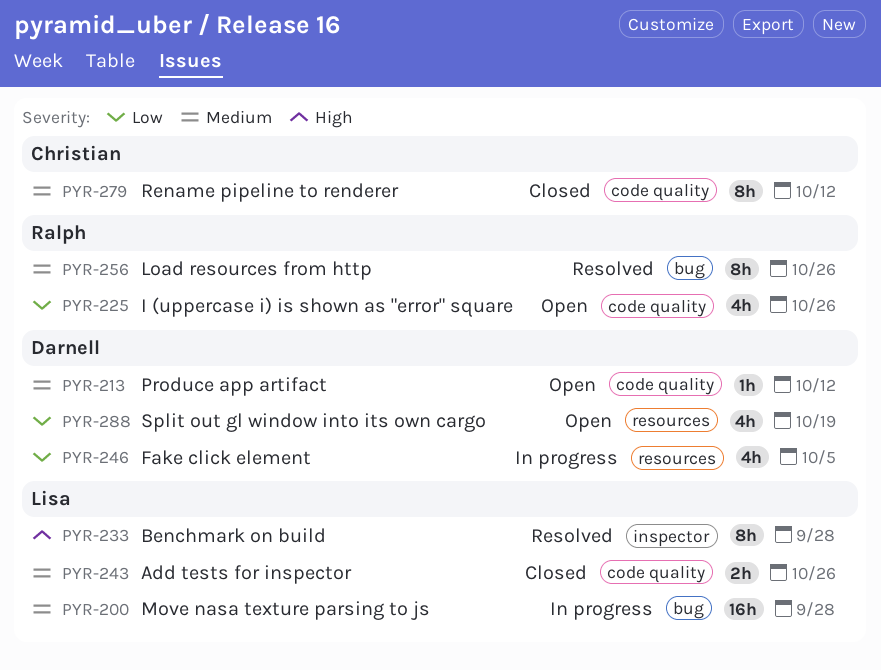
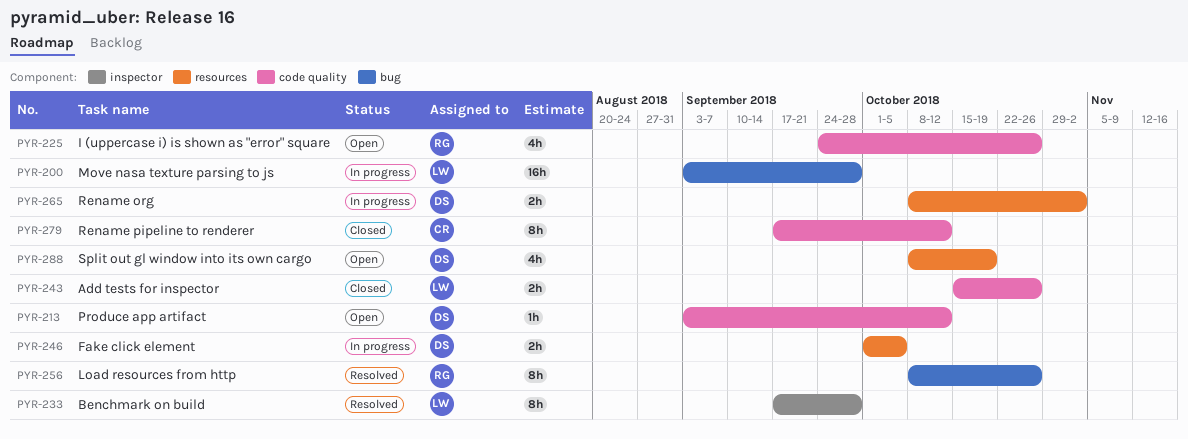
PYR-246, estimate: 4h -> 2h
PYR-265: none -> present

